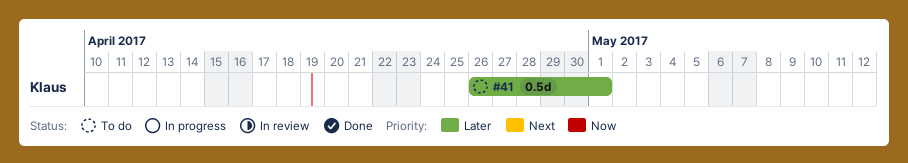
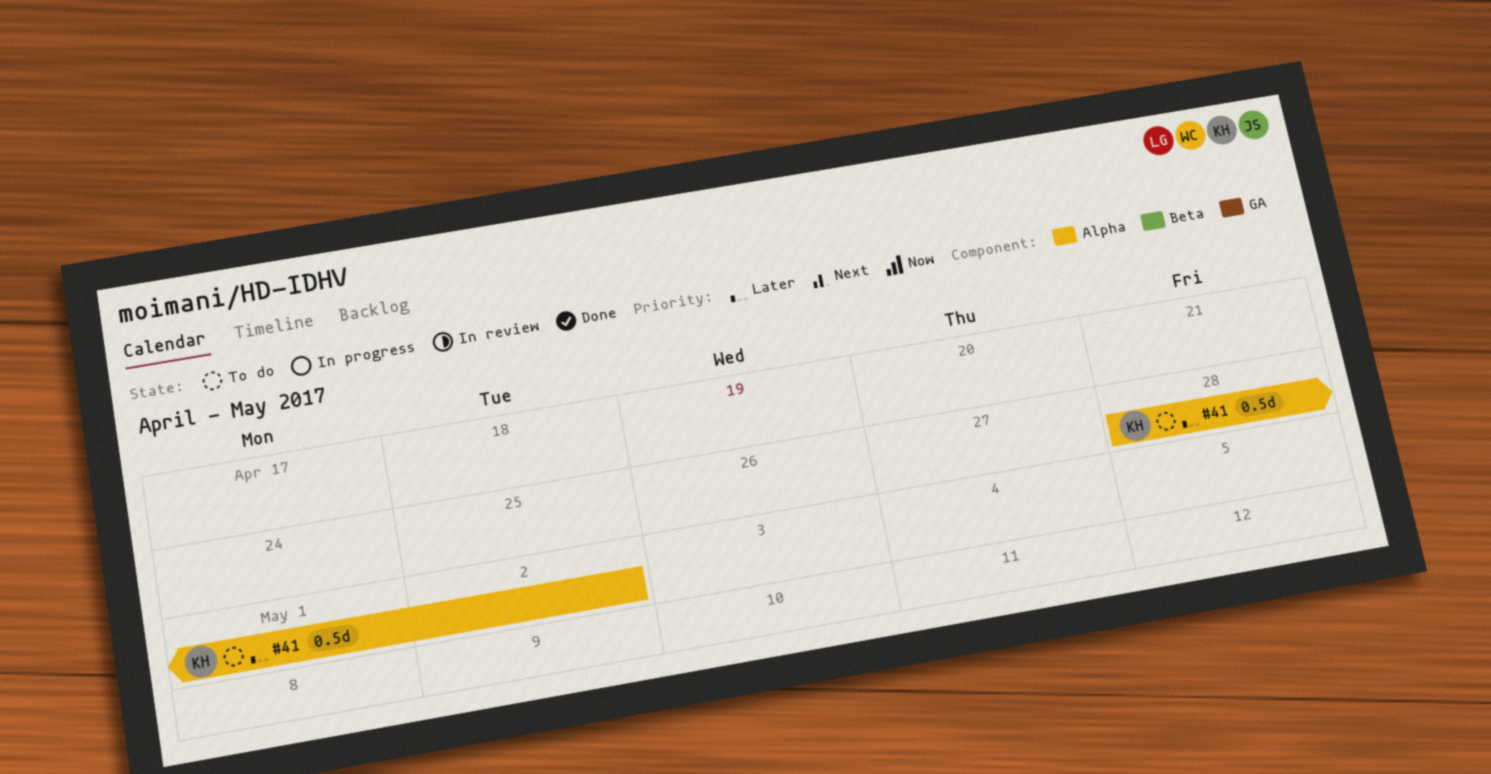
#41, start: Apr 26 -> Apr 28
#41, due: May 1 -> May 2

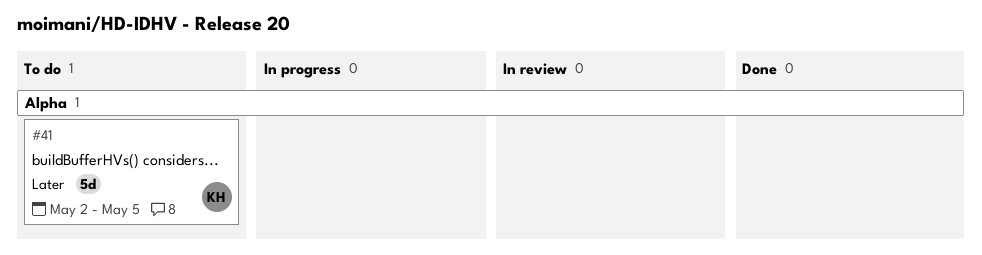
#41, estimate: 0.5d -> 5d
#41, start: Apr 28 -> May 2
#41, due: May 2 -> May 5

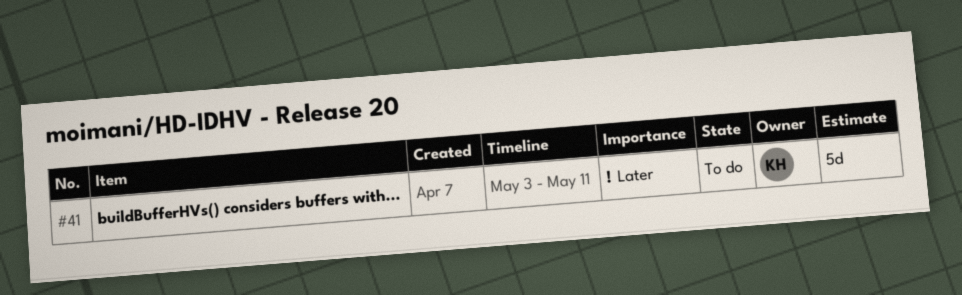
#41, start: May 2 -> May 3
#41, due: May 5 -> May 11

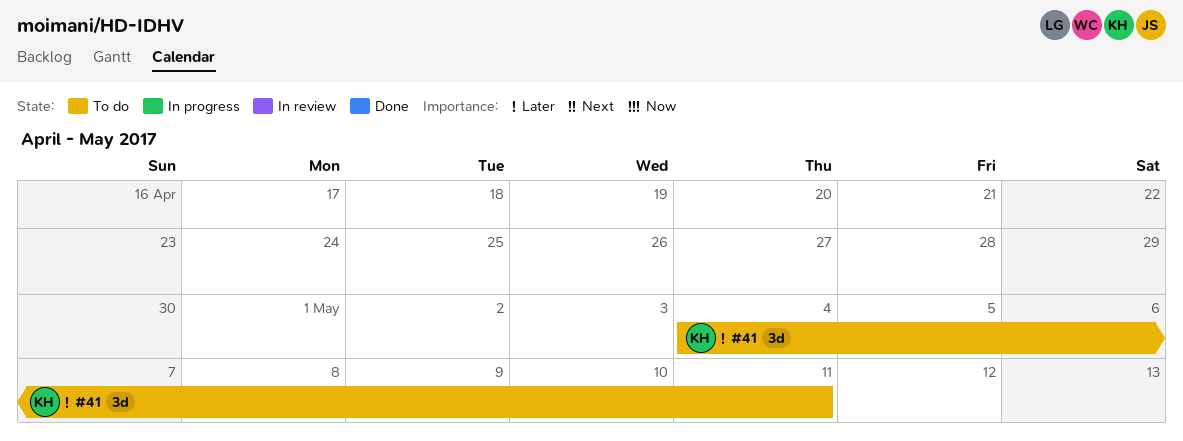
#41, estimate: 5d -> 3d
#41, start: May 3 -> May 4

